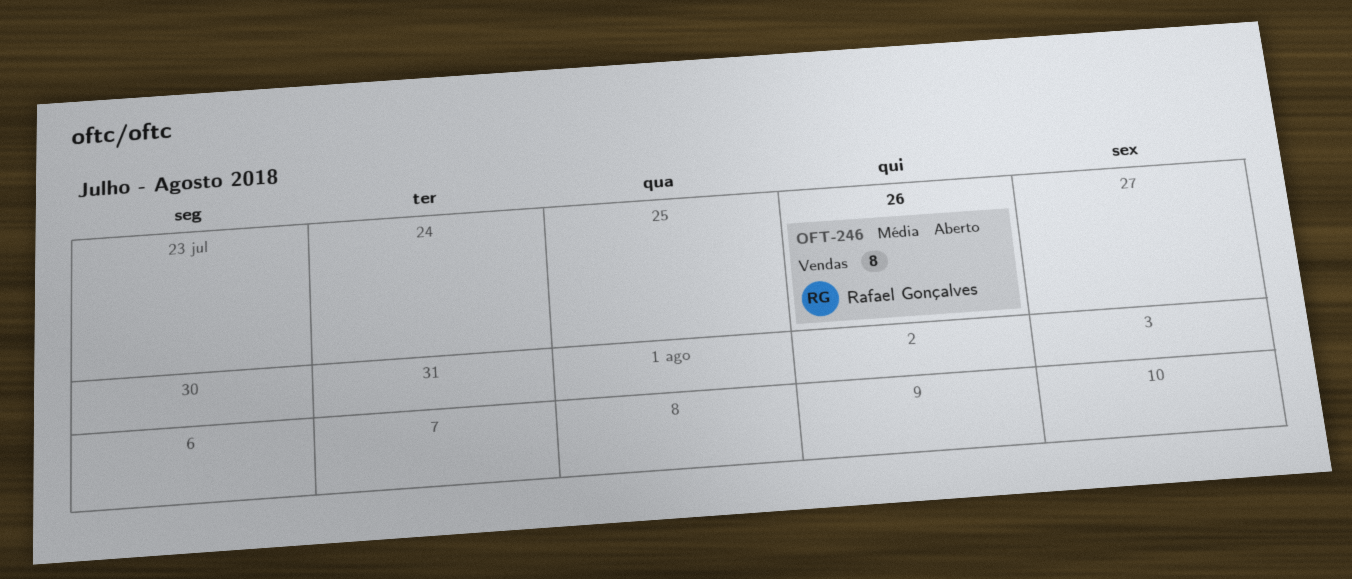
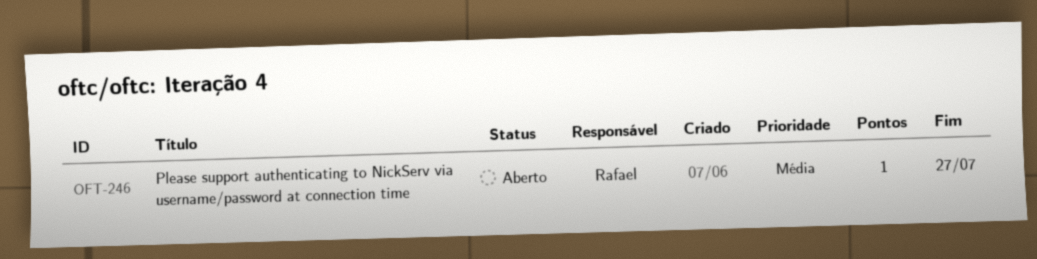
OFT-246, estimate: 8 -> 1
OFT-246, due: Jul 26 -> Jul 27

